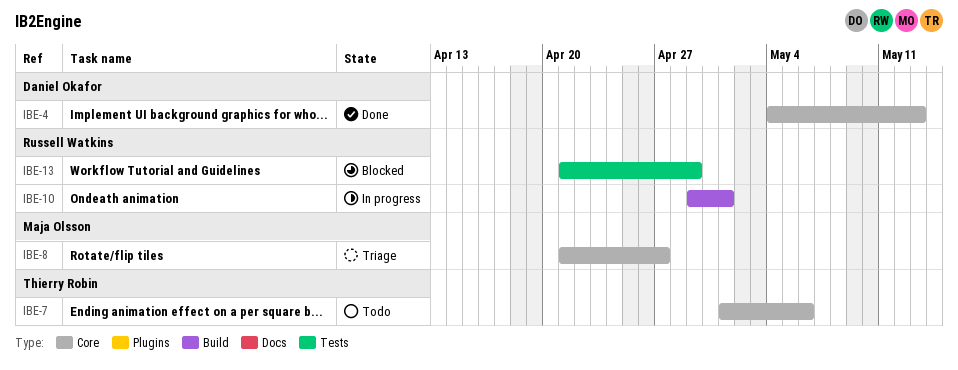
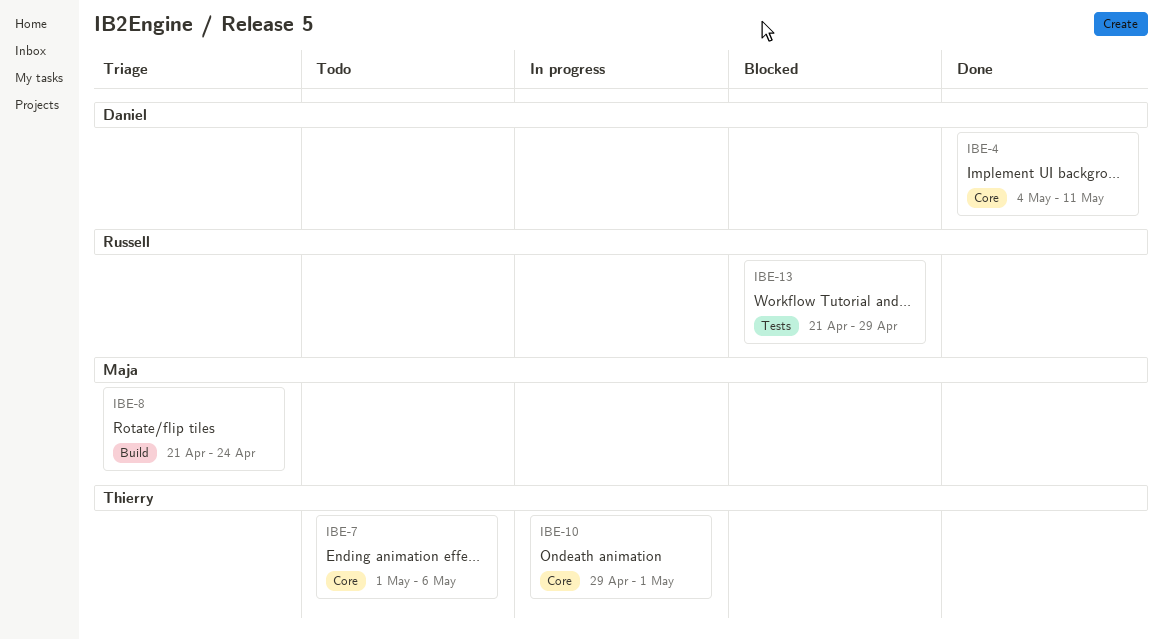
IBE-4, due: May 13 -> May 11
IBE-8, label: Core -> Build
IBE-8, due: Apr 27 -> Apr 24
IBE-10, owner: Russell Watkins -> Thierry Robin
IBE-10, label: Build -> Core

